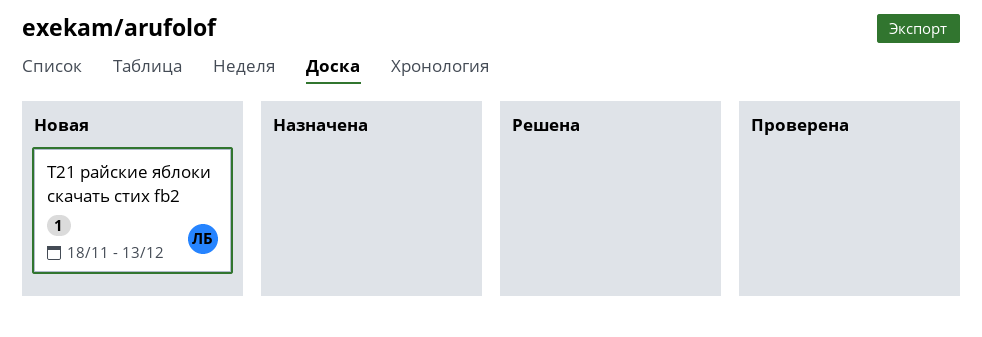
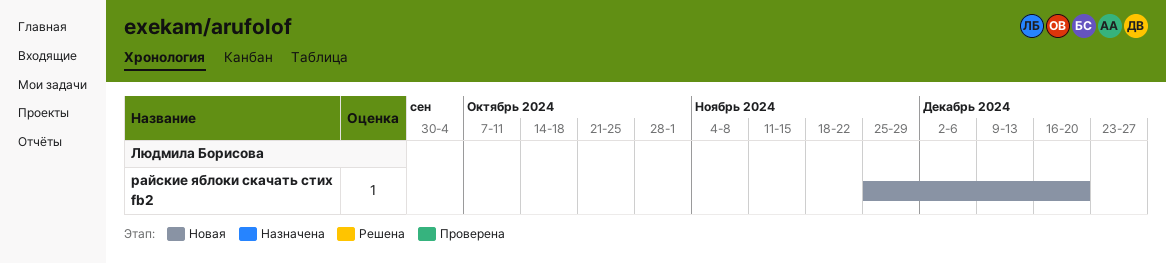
райские яблоки скачать стих fb2, start: Nov 18 -> Nov 25
райские яблоки скачать стих fb2, due: Dec 13 -> Dec 20

